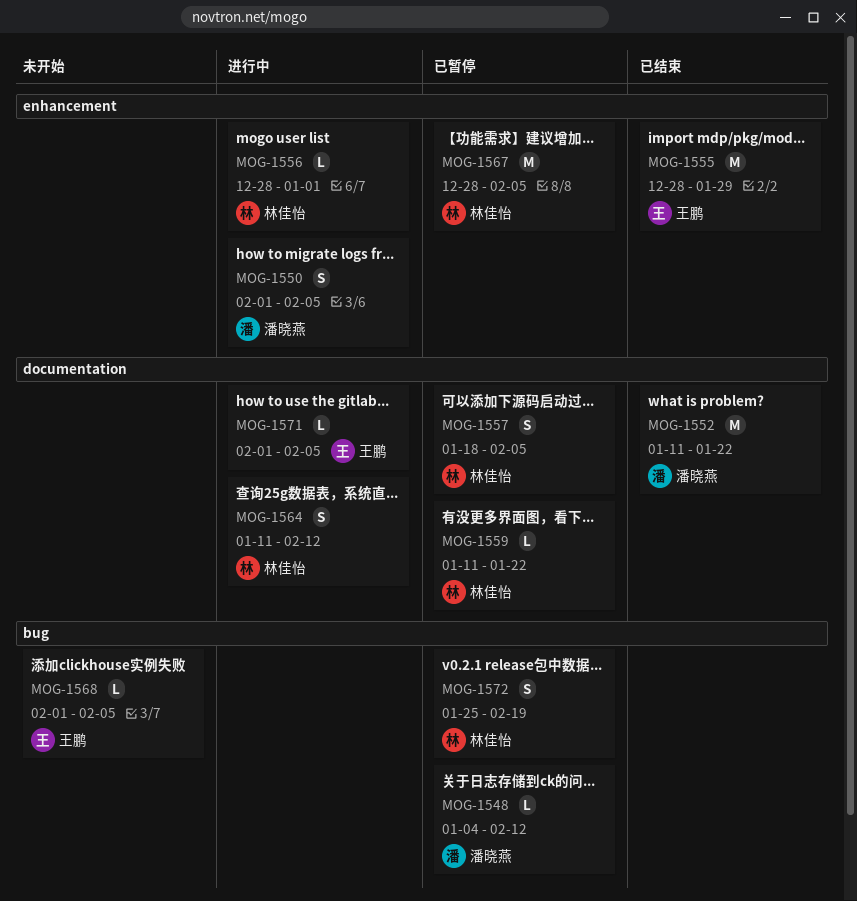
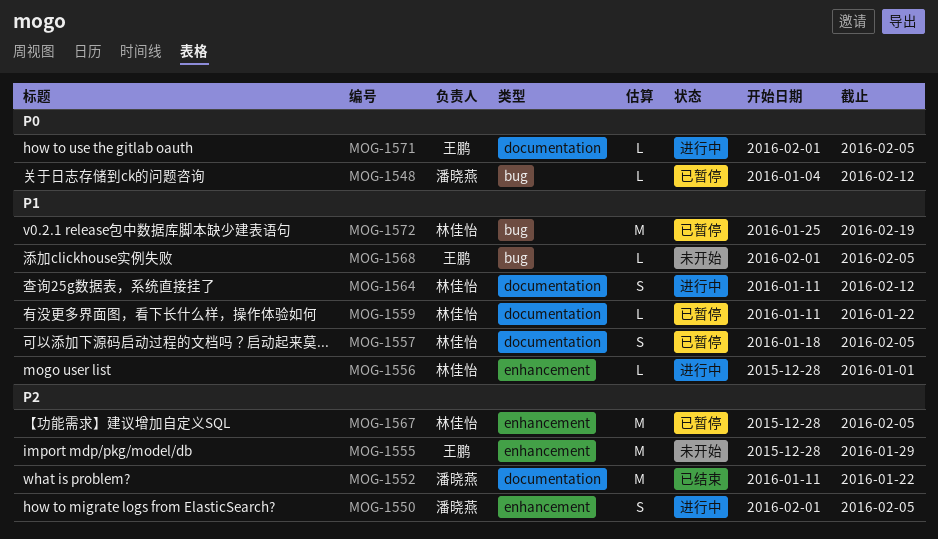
MOG-1555, status: 已结束 -> 未开始
MOG-1572, estimate: S -> M

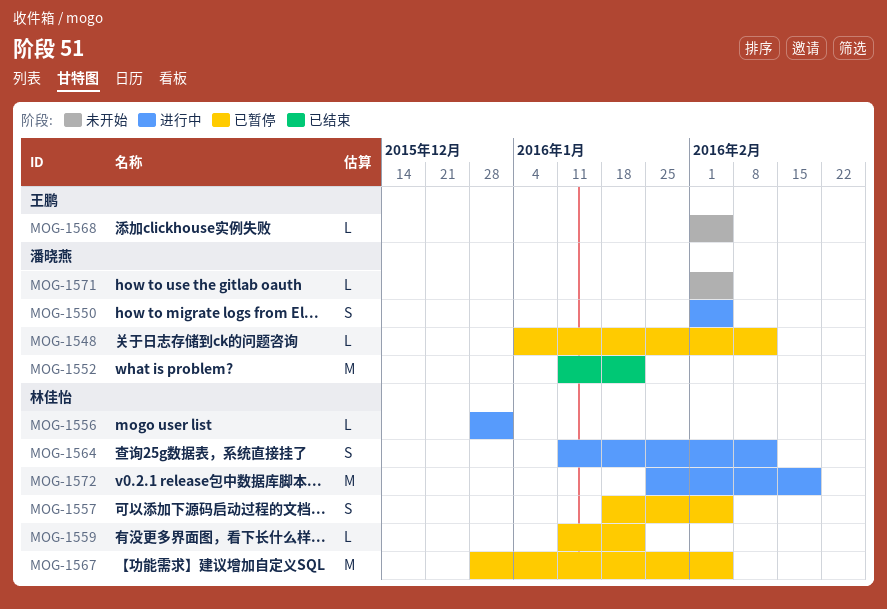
MOG-1555: present -> none
MOG-1571, status: 进行中 -> 未开始
MOG-1571, owner: 王鹏 -> 潘晓燕
MOG-1572, status: 已暂停 -> 进行中

